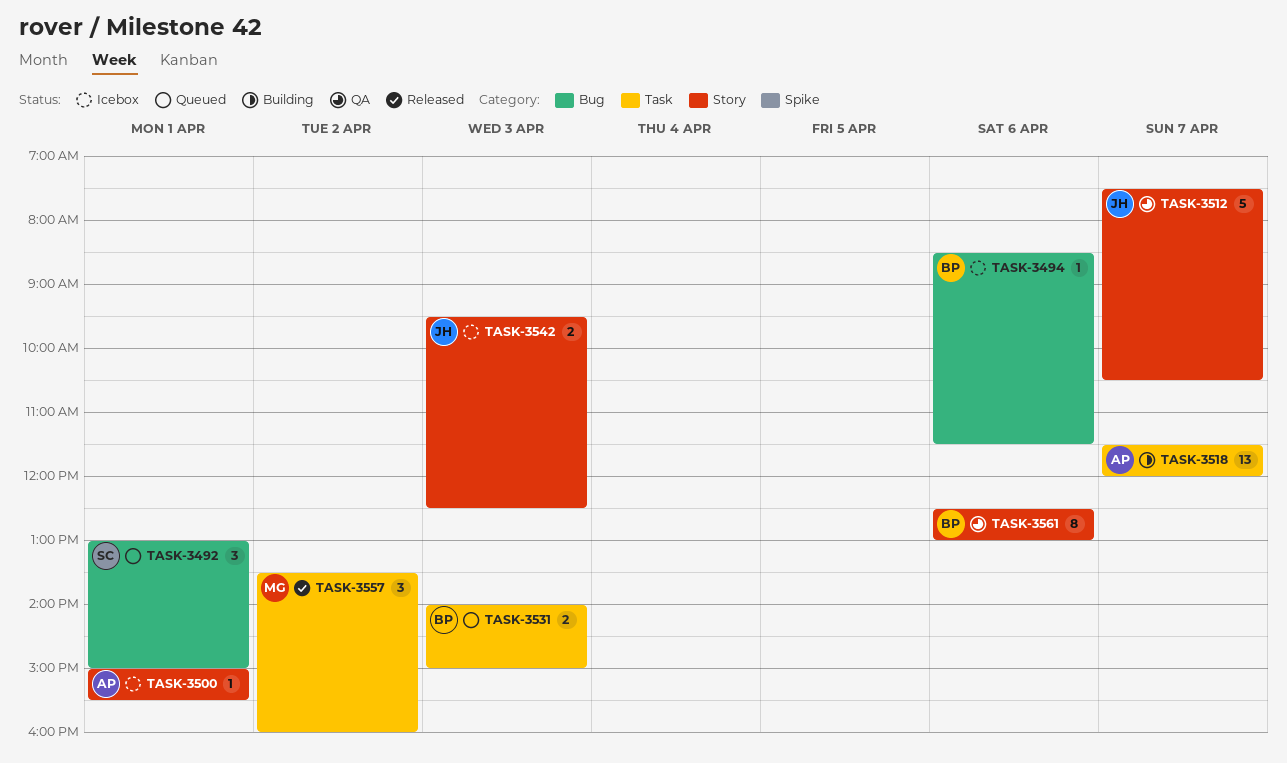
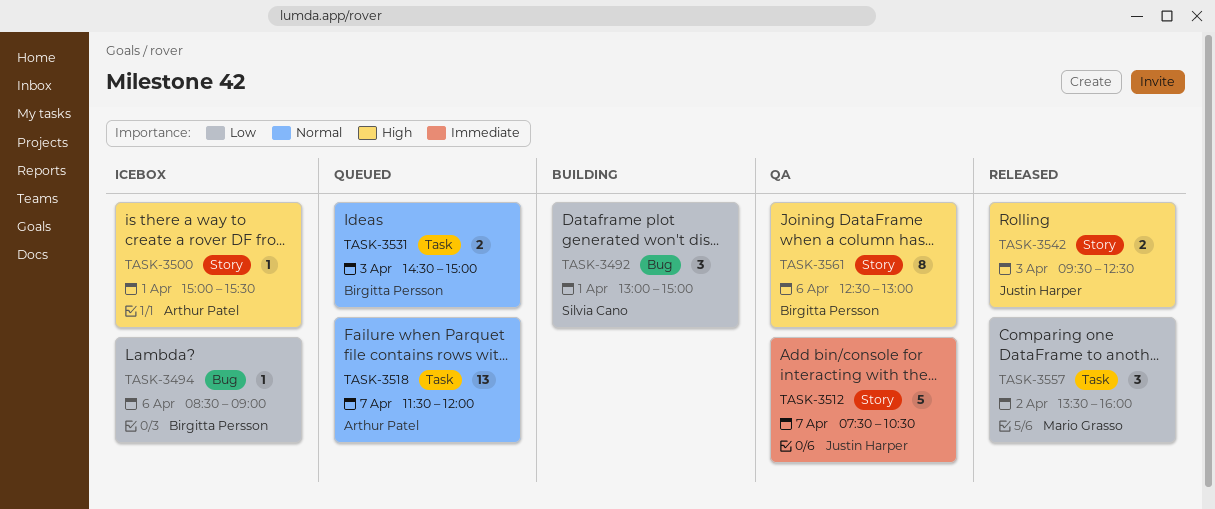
TASK-3492, status: Queued -> Building
TASK-3494, ends: 11:30 -> 09:00
TASK-3518, status: Building -> Queued
TASK-3531, begins: 14:00 -> 14:30
TASK-3542, status: Icebox -> Released

